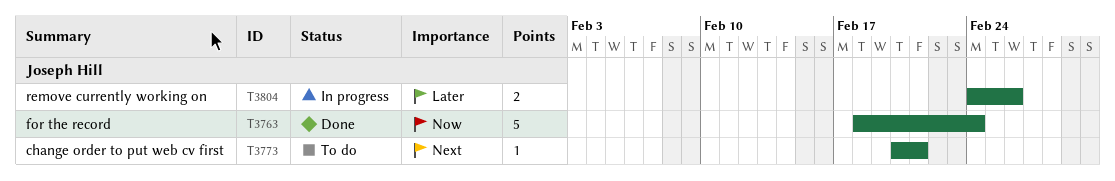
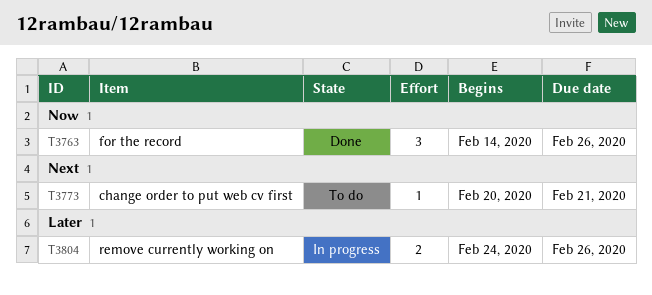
T3763, estimate: 5 -> 3
T3763, start: Feb 18 -> Feb 14
T3763, due: Feb 24 -> Feb 26

